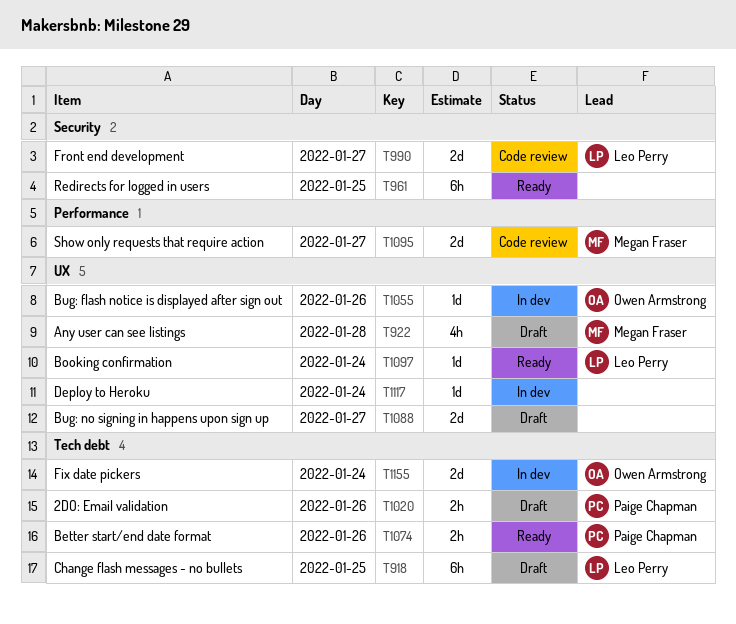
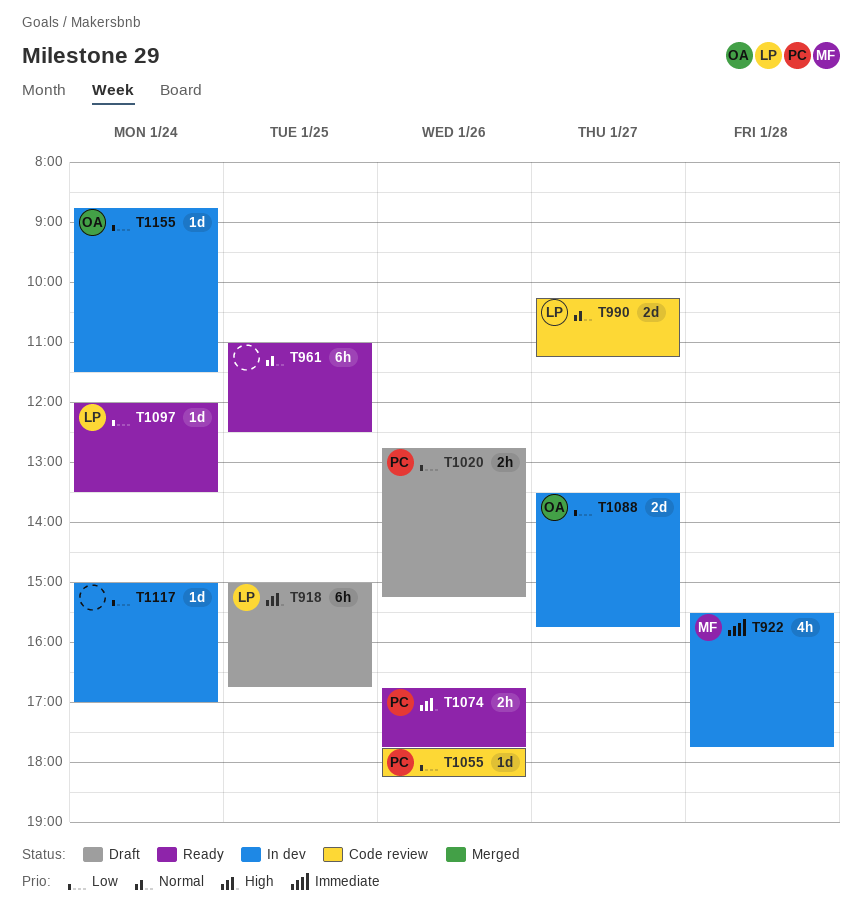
T922, status: Draft -> In dev
T1055, status: In dev -> Code review
T1055, owner: Owen Armstrong -> Paige Chapman
T1088, status: Draft -> In dev
T1088, owner: none -> Owen Armstrong
T1095: present -> none
T1155, estimate: 2d -> 1d

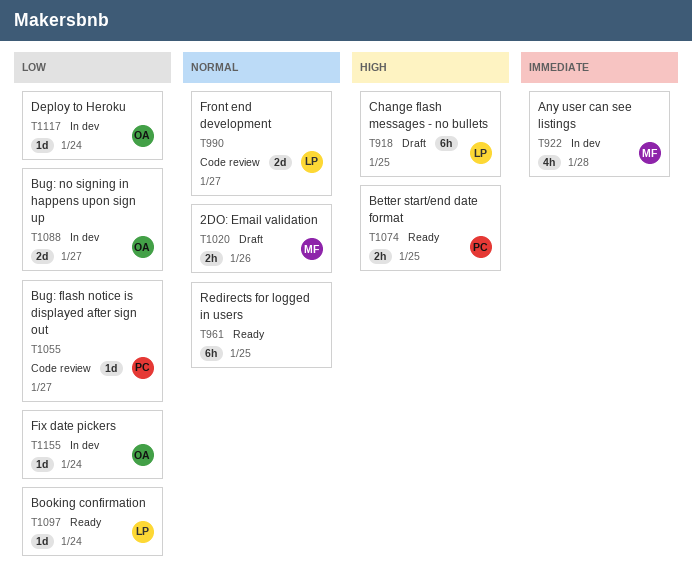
T1020, owner: PC -> MF
T1020, priority: Low -> Normal
T1055, day: Jan 26 -> Jan 27
T1074, day: Jan 26 -> Jan 25
T1117, owner: none -> OA

